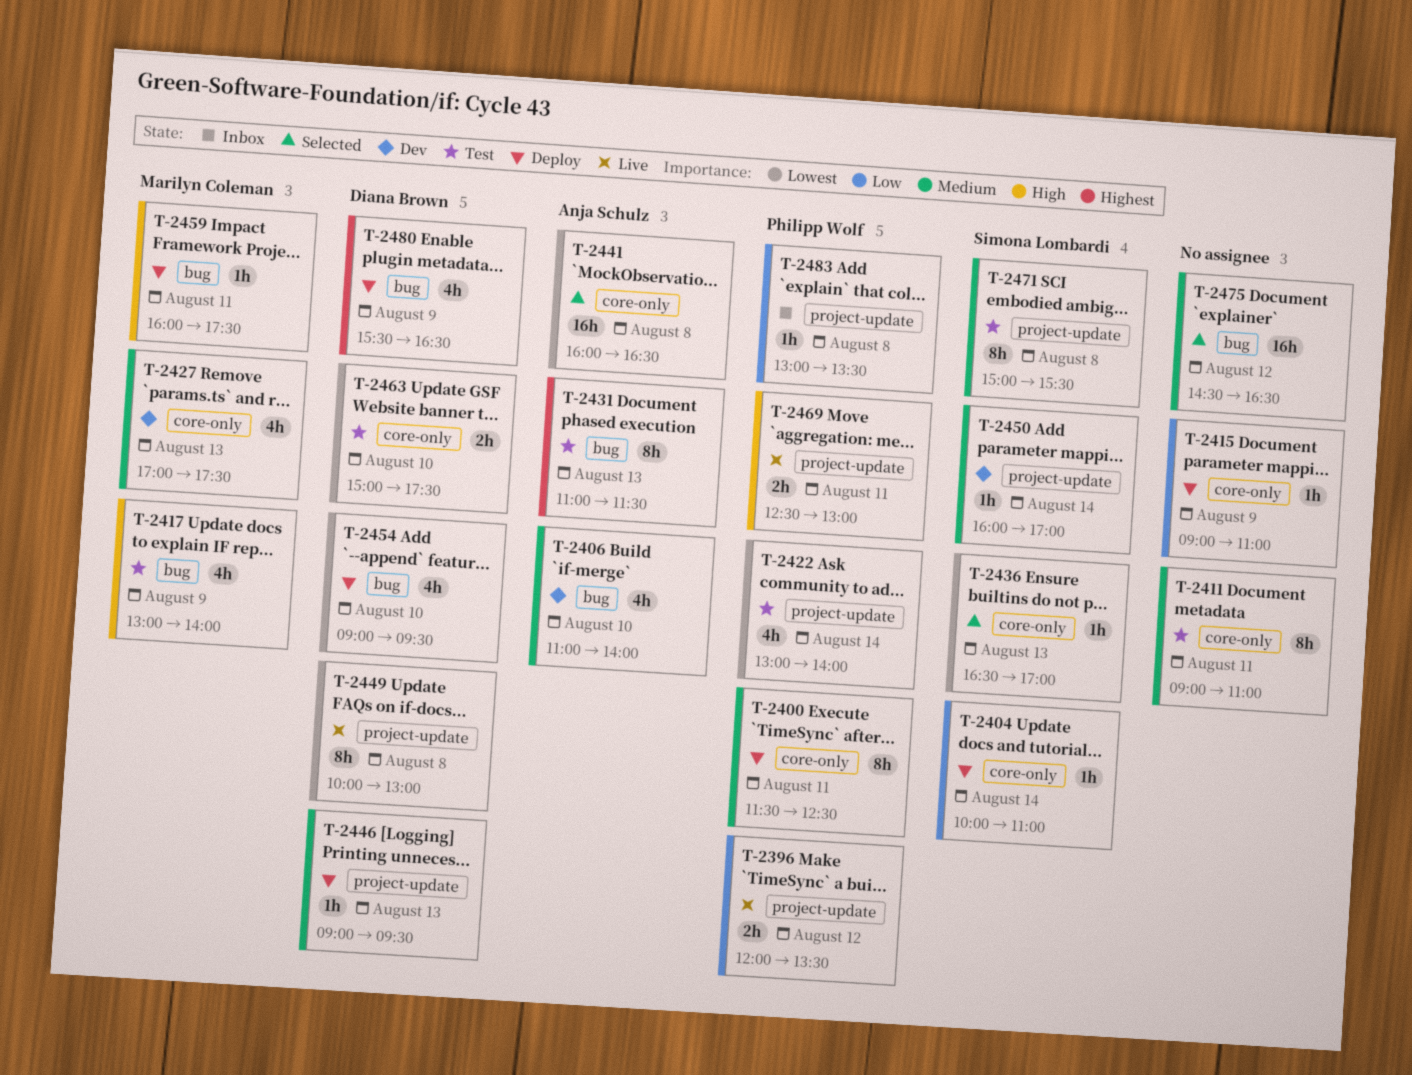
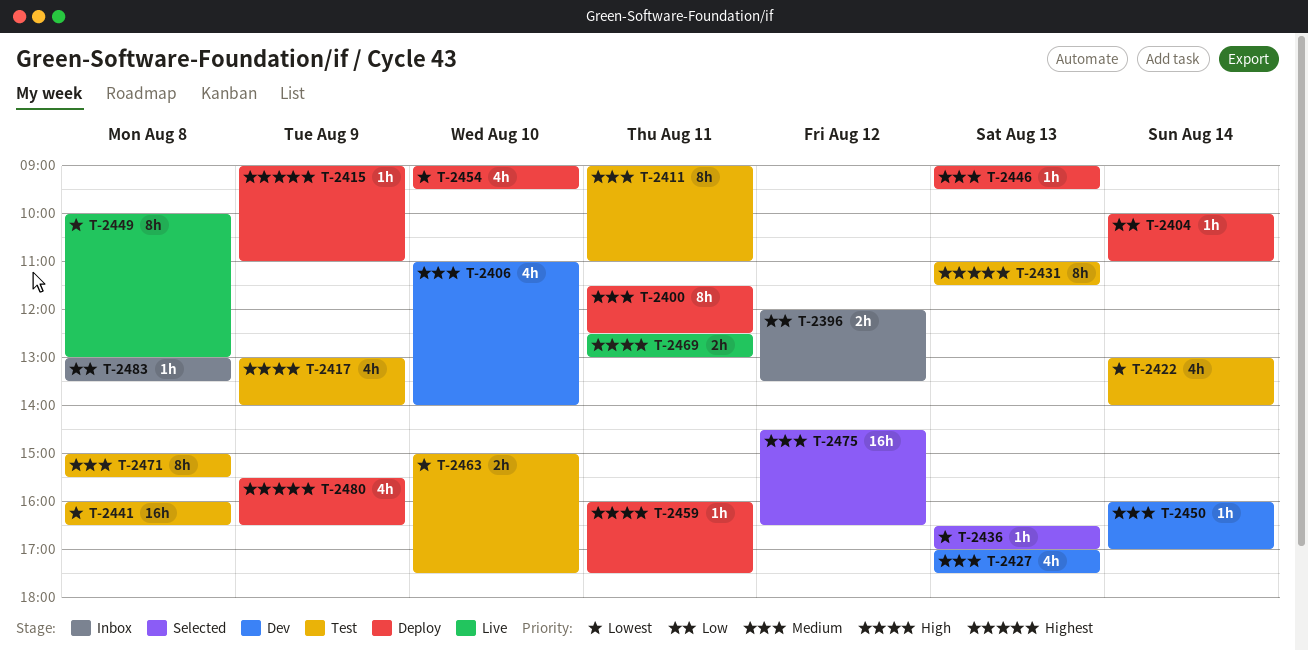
T-2396, status: Live -> Inbox
T-2415, priority: Low -> Highest
T-2441, status: Selected -> Test

